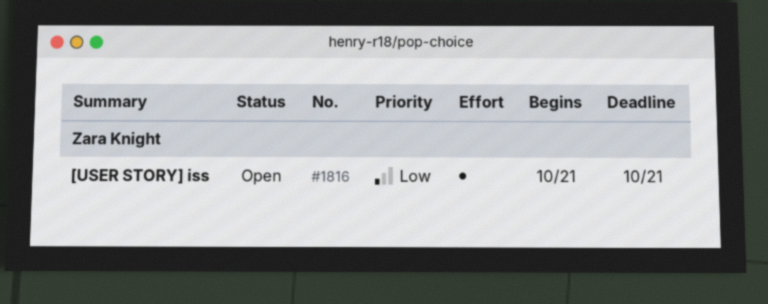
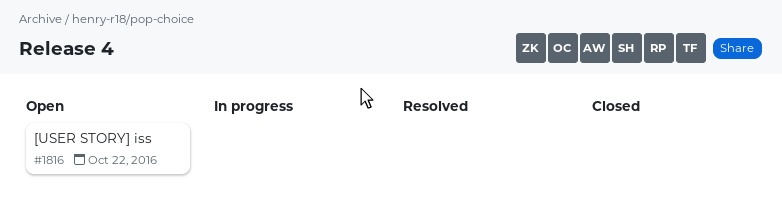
#1816, due: Oct 21 -> Oct 22

